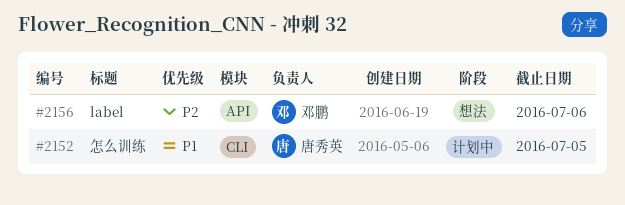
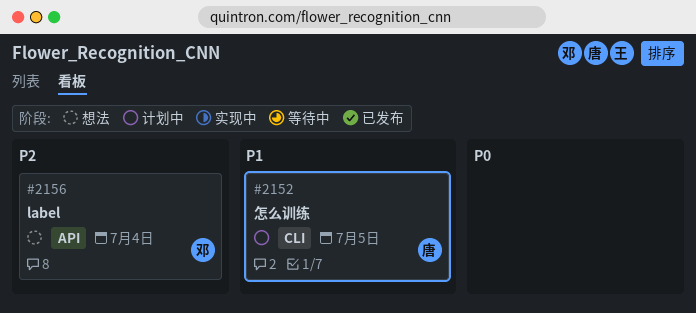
#2156, due: Jul 6 -> Jul 4

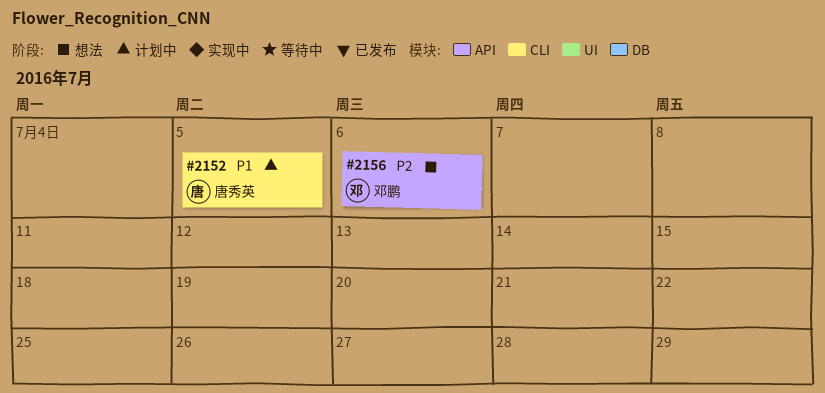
#2156, due: Jul 4 -> Jul 6

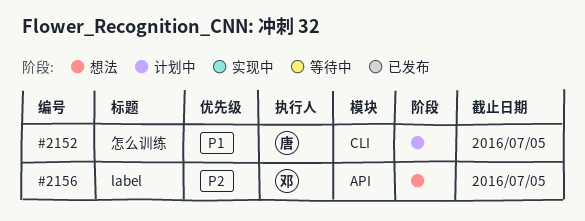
#2156, due: Jul 6 -> Jul 5

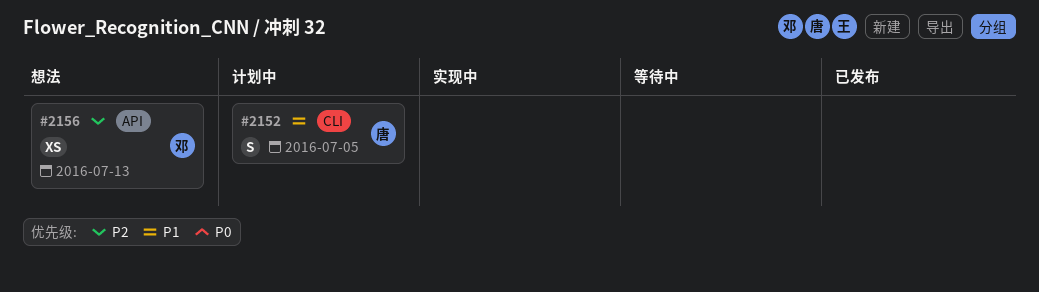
#2156, due: Jul 5 -> Jul 13

